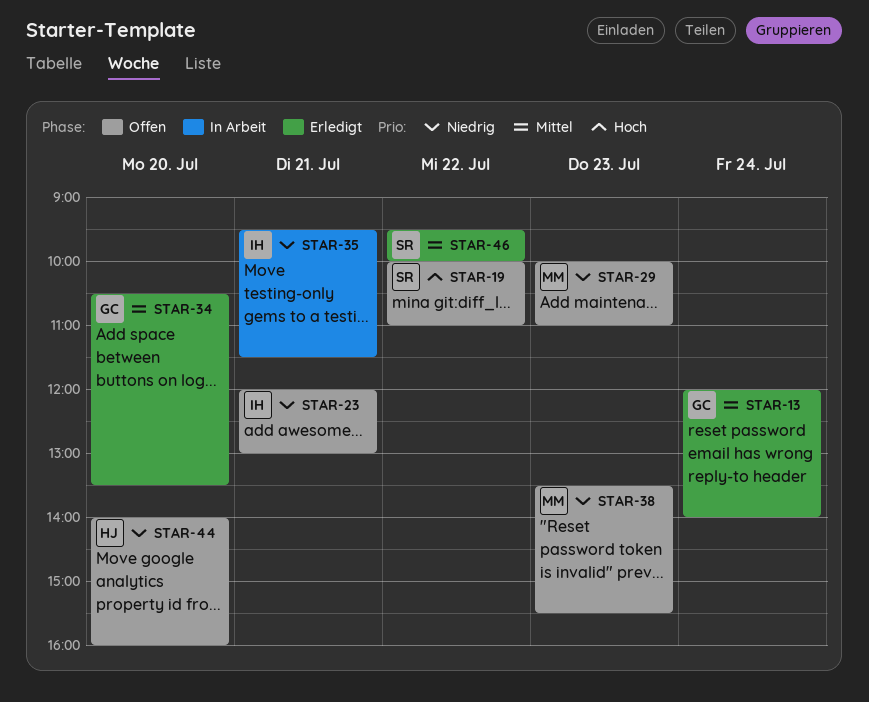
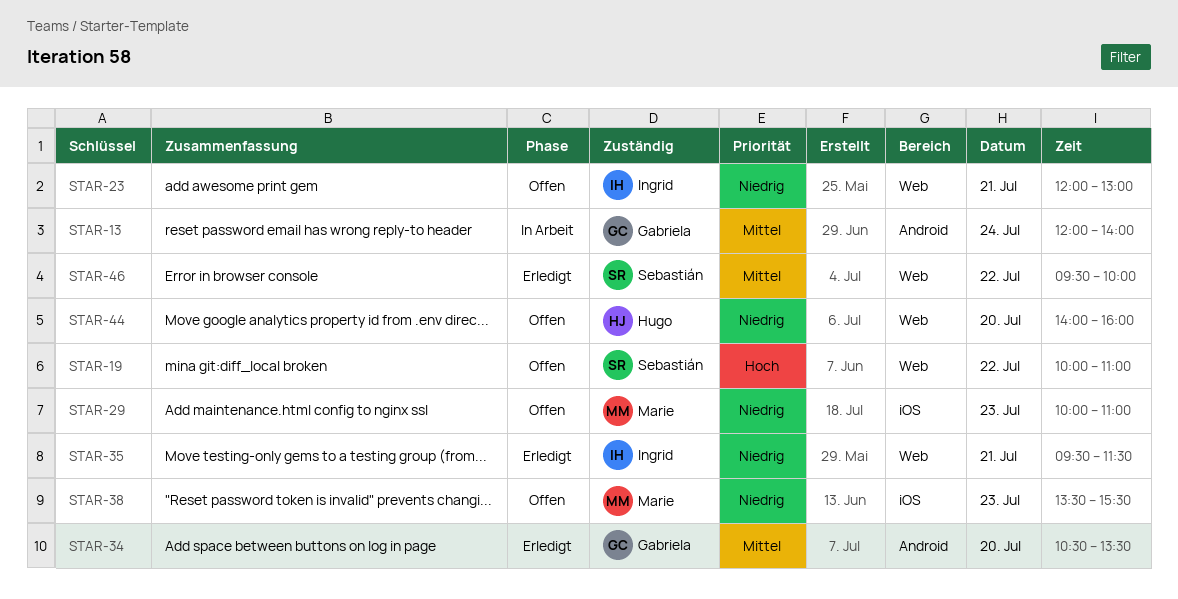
STAR-13, status: Erledigt -> In Arbeit
STAR-35, status: In Arbeit -> Erledigt

